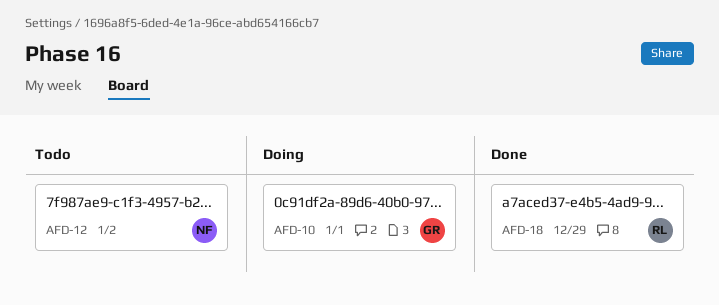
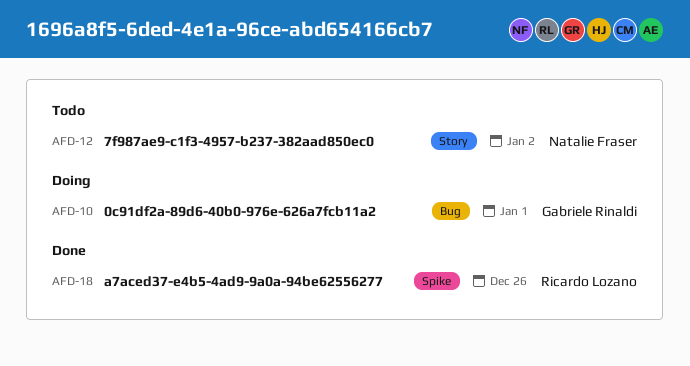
AFD-18, due: Dec 29 -> Dec 26

